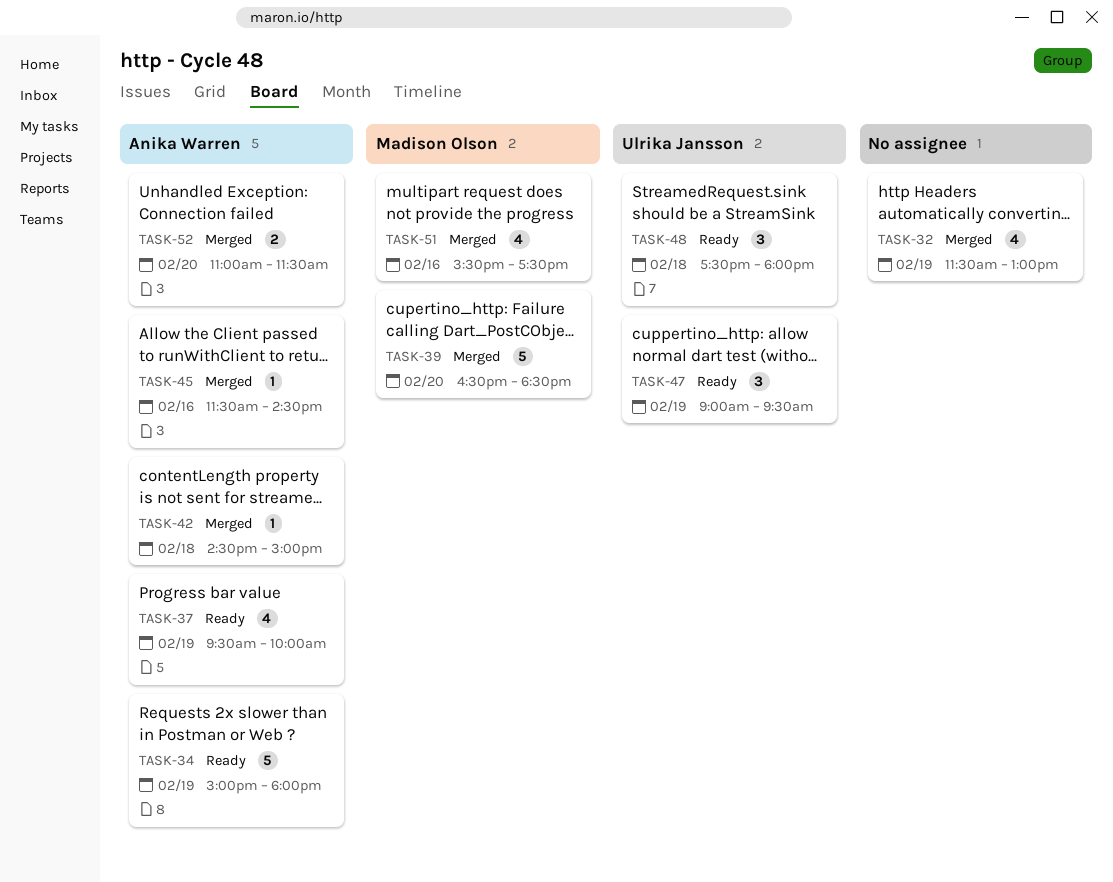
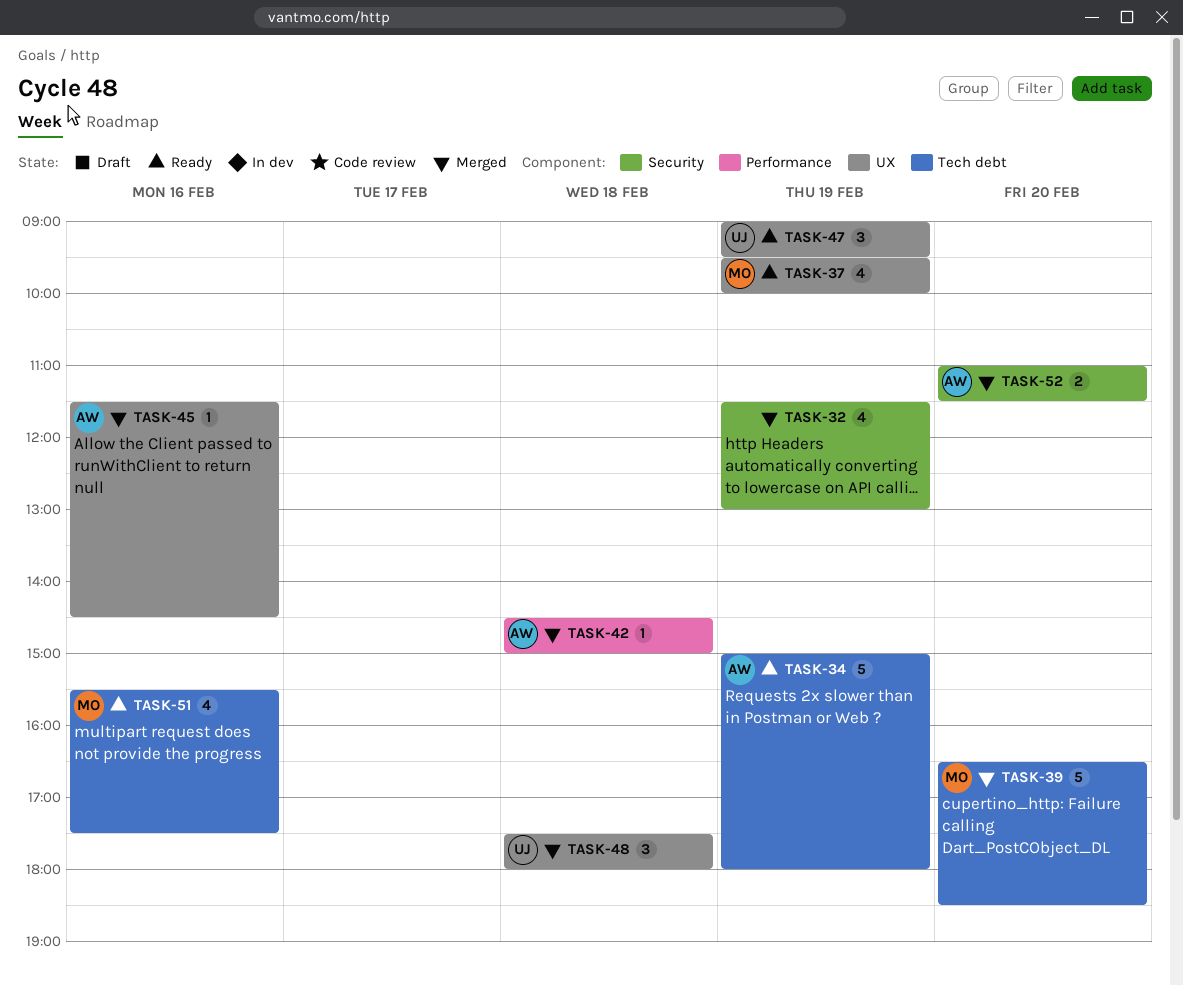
TASK-37, owner: Anika Warren -> Madison Olson
TASK-48, status: Ready -> Merged
TASK-51, status: Merged -> Ready

